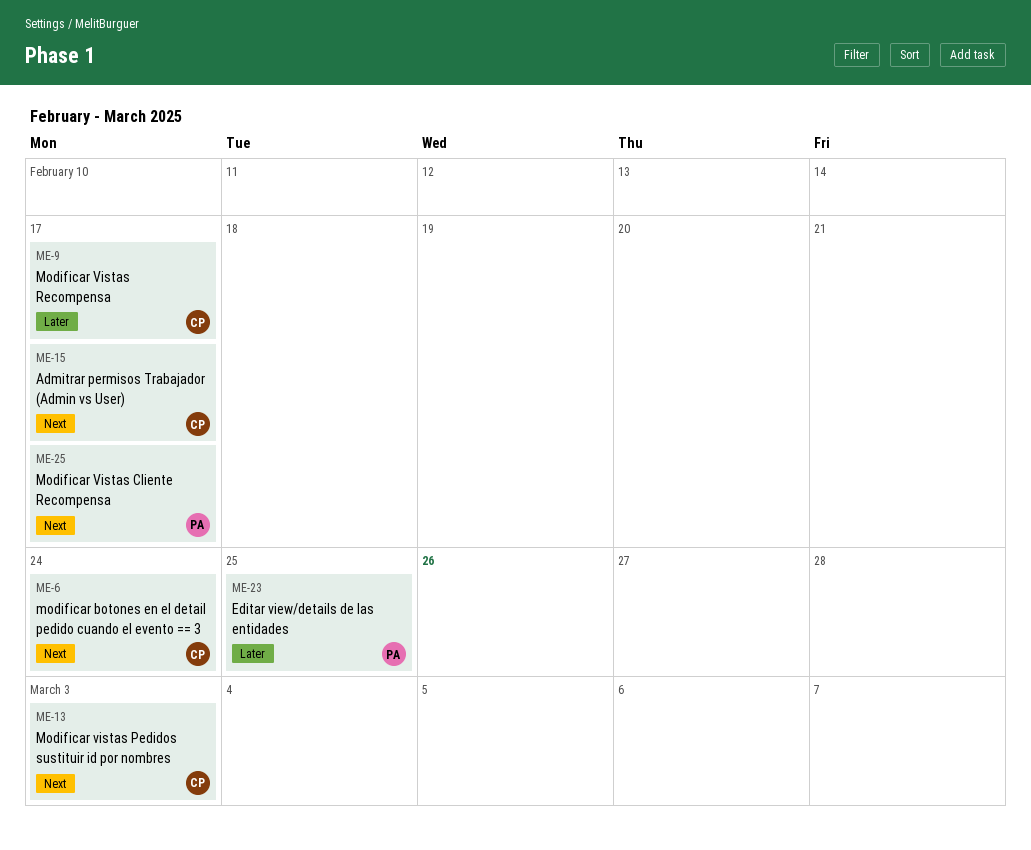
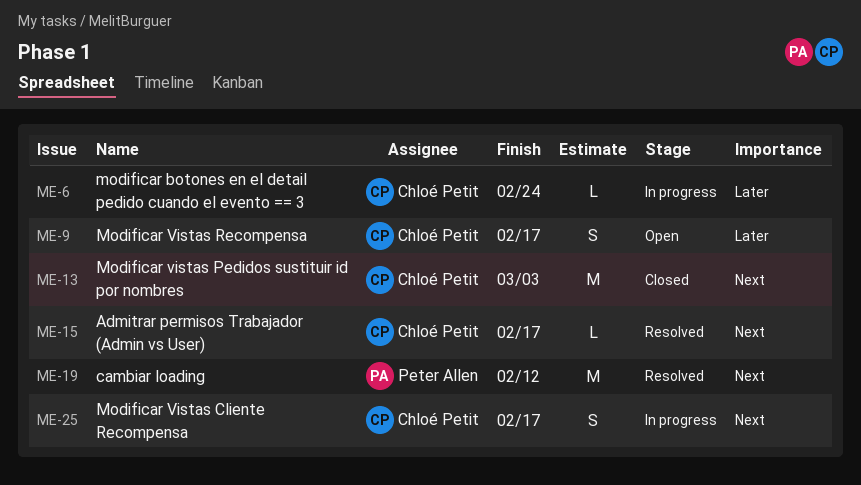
ME-6, priority: Next -> Later
ME-19: none -> present
ME-23: present -> none
ME-25, owner: Peter Allen -> Chloé Petit

